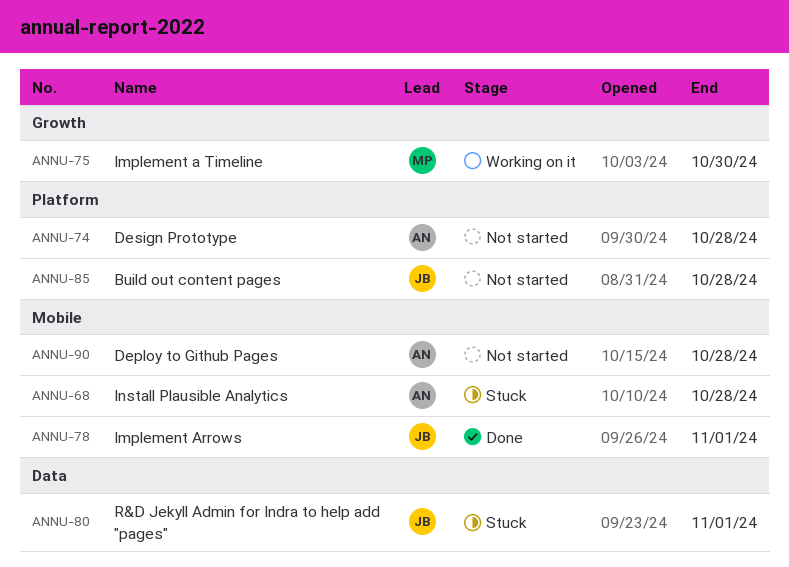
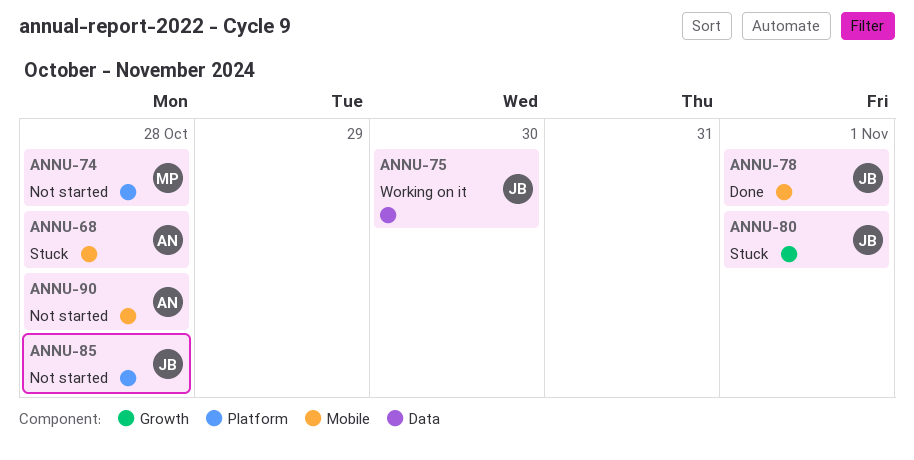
ANNU-74, owner: AN -> MP
ANNU-75, owner: MP -> JB
ANNU-75, label: Growth -> Data
ANNU-80, label: Data -> Growth

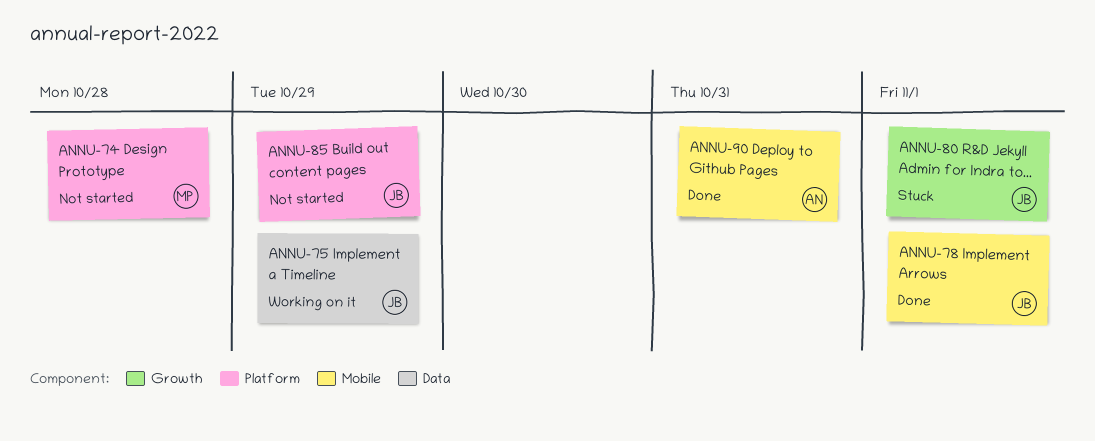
ANNU-68: present -> none
ANNU-75, due: Oct 30 -> Oct 29
ANNU-85, due: Oct 28 -> Oct 29
ANNU-90, status: Not started -> Done
ANNU-90, due: Oct 28 -> Oct 31

